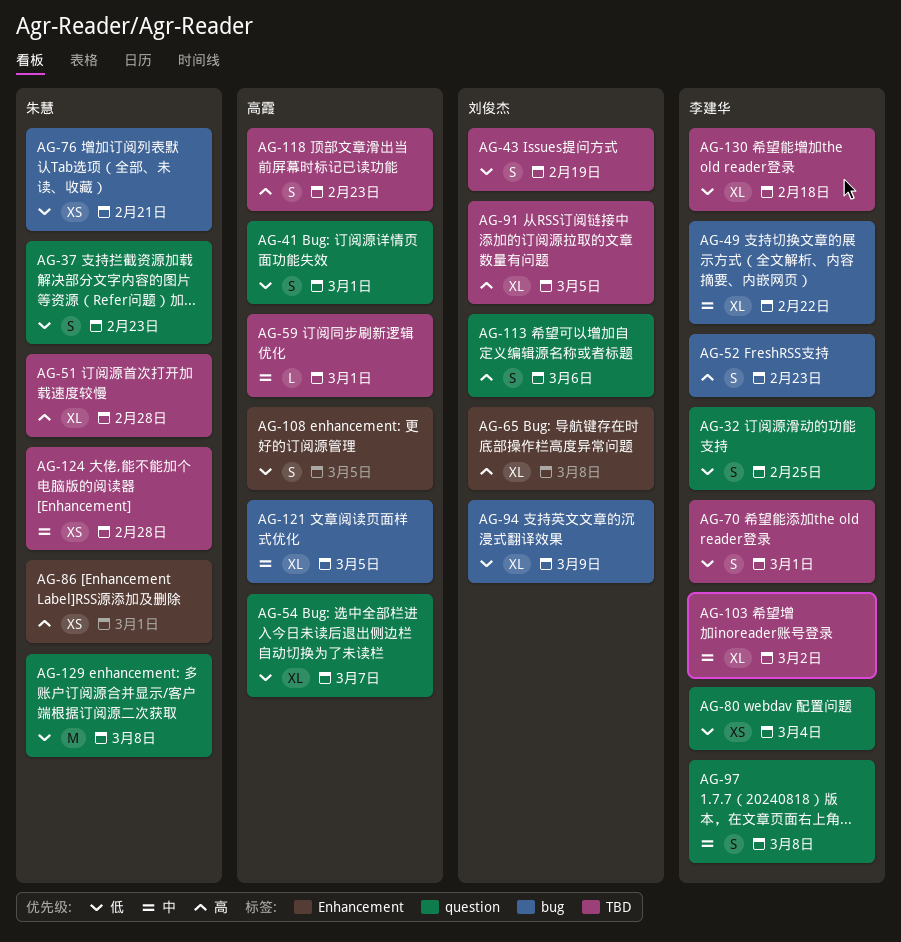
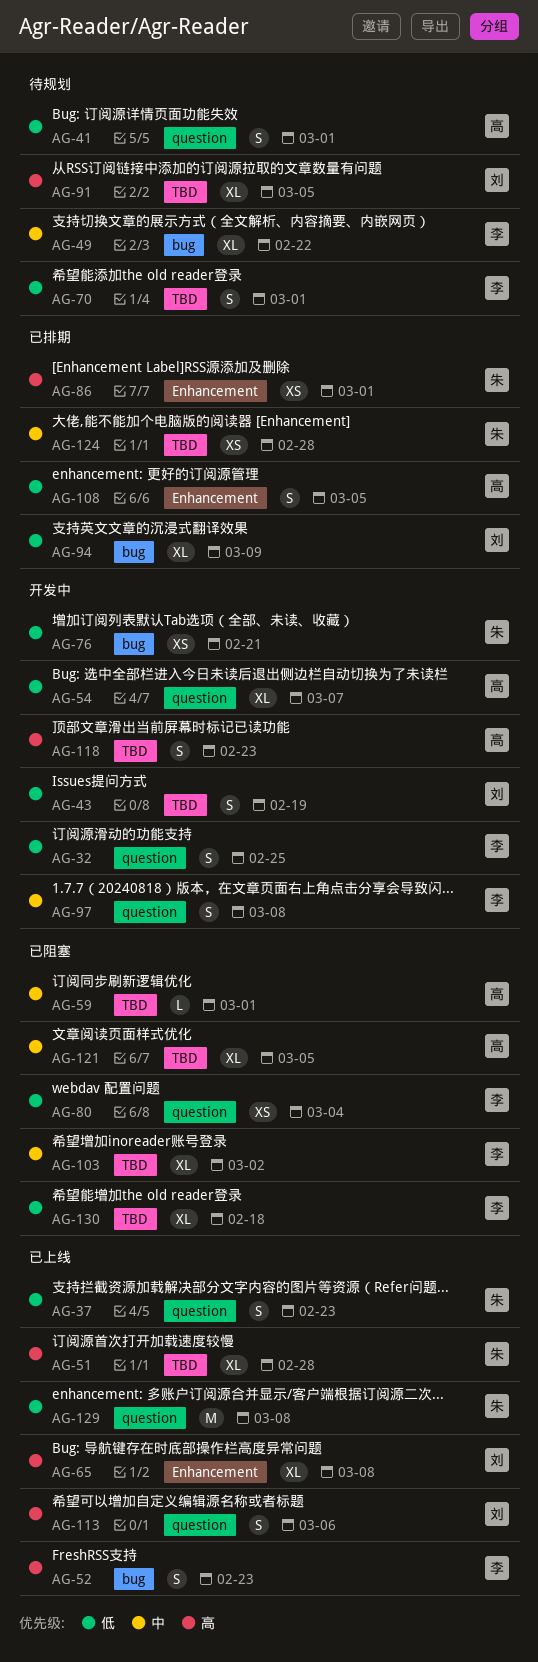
AG-121, label: bug -> TBD

